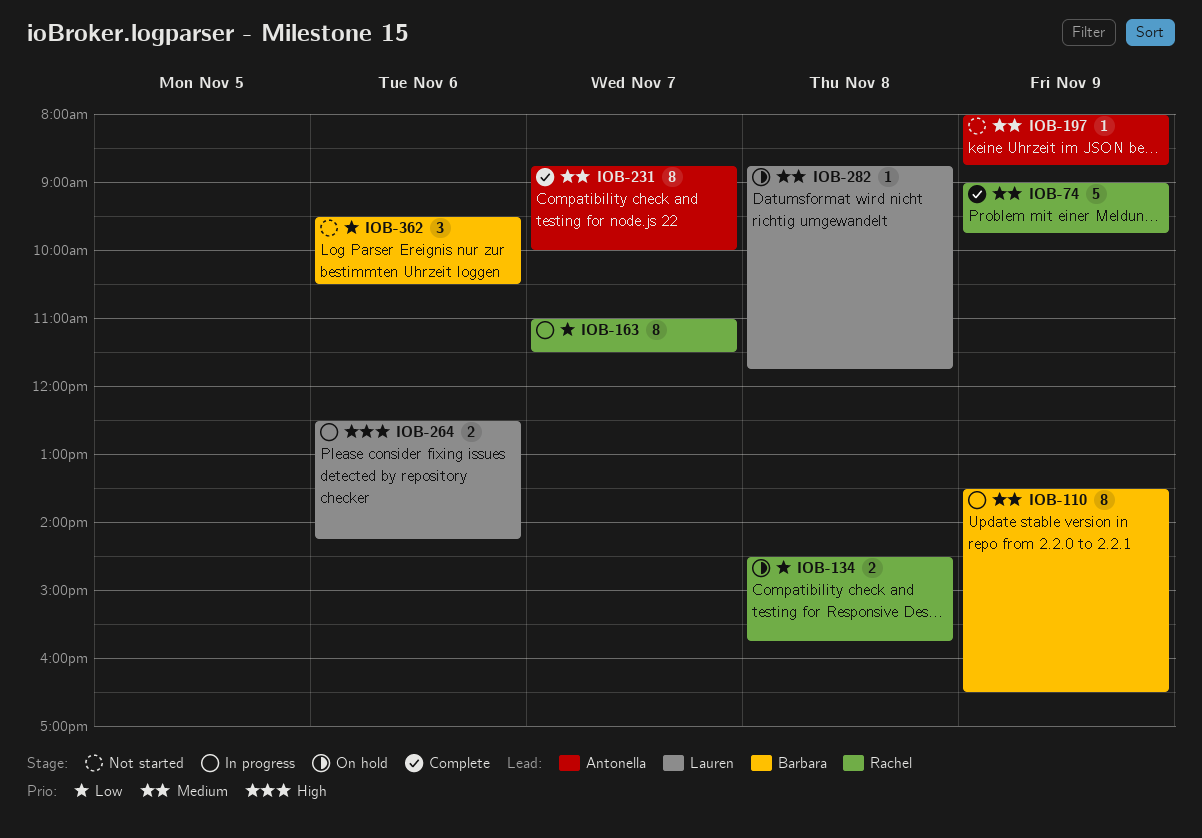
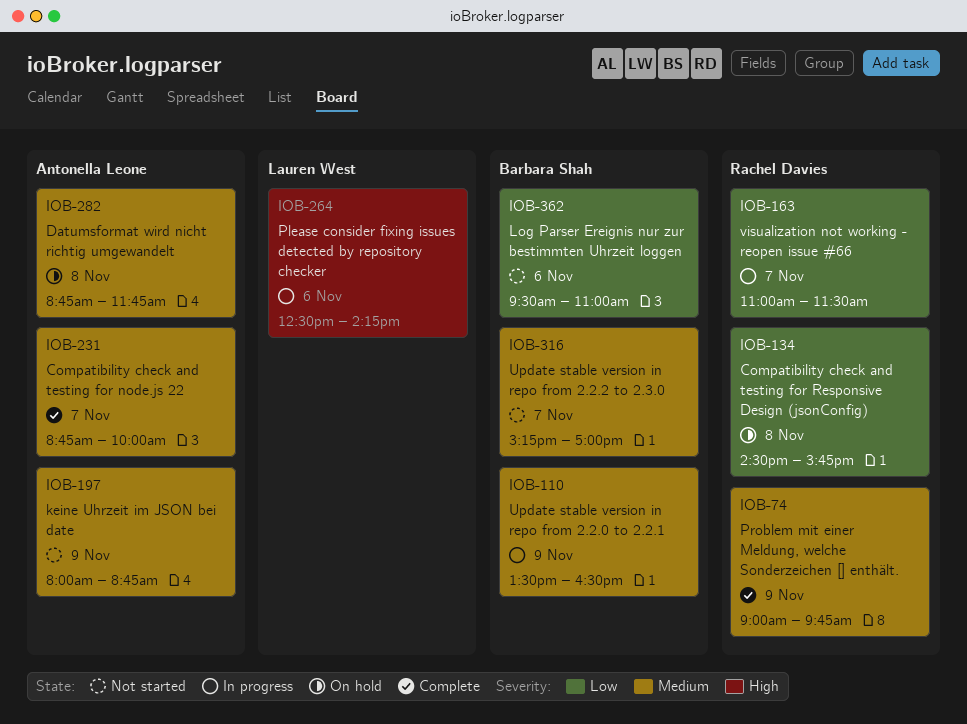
IOB-282, owner: Lauren West -> Antonella Leone
IOB-316: none -> present
IOB-362, ends: 10:30 -> 11:00

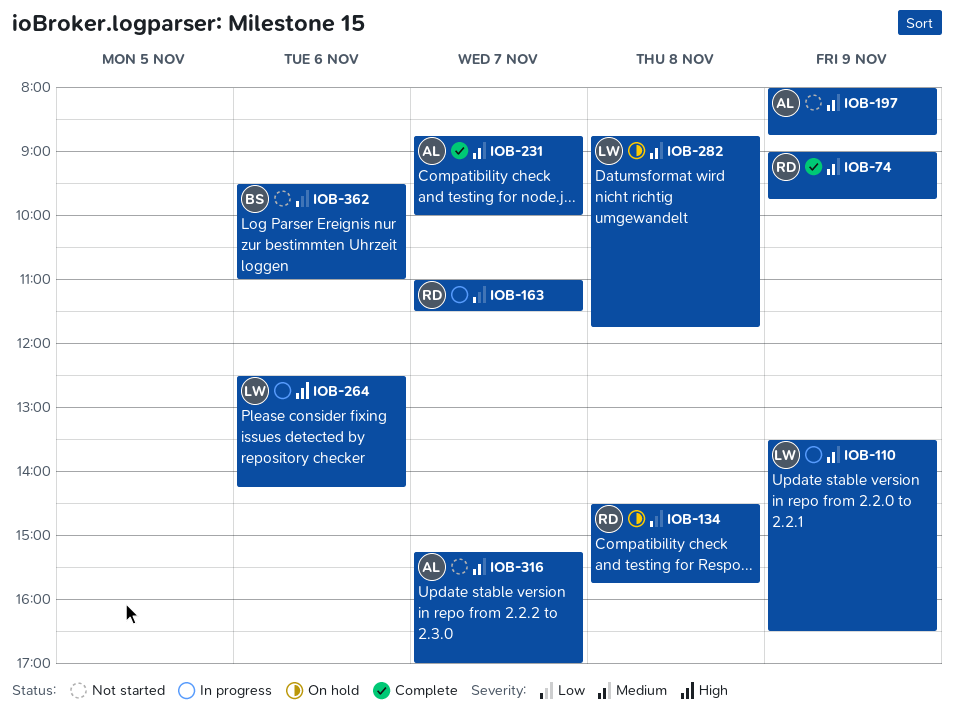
IOB-110, owner: Barbara Shah -> Lauren West
IOB-282, owner: Antonella Leone -> Lauren West
IOB-316, owner: Barbara Shah -> Antonella Leone

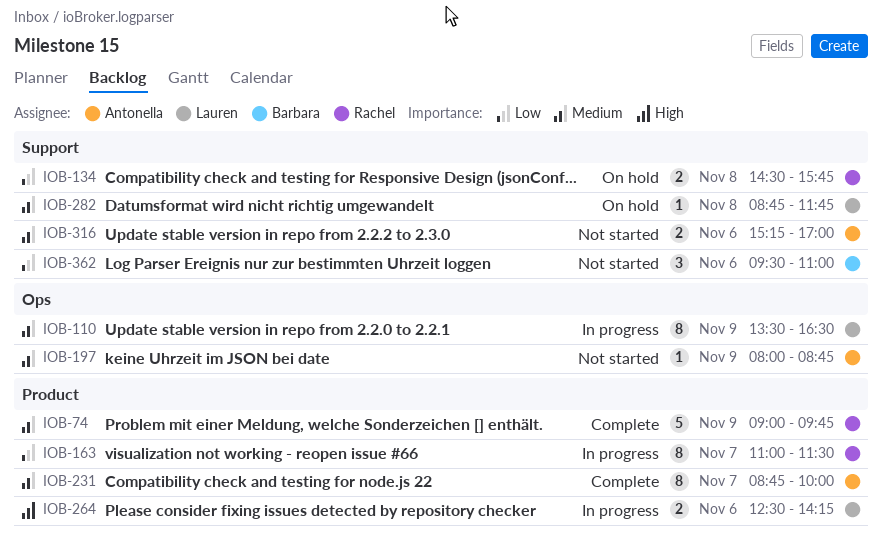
IOB-316, day: Nov 7 -> Nov 6

